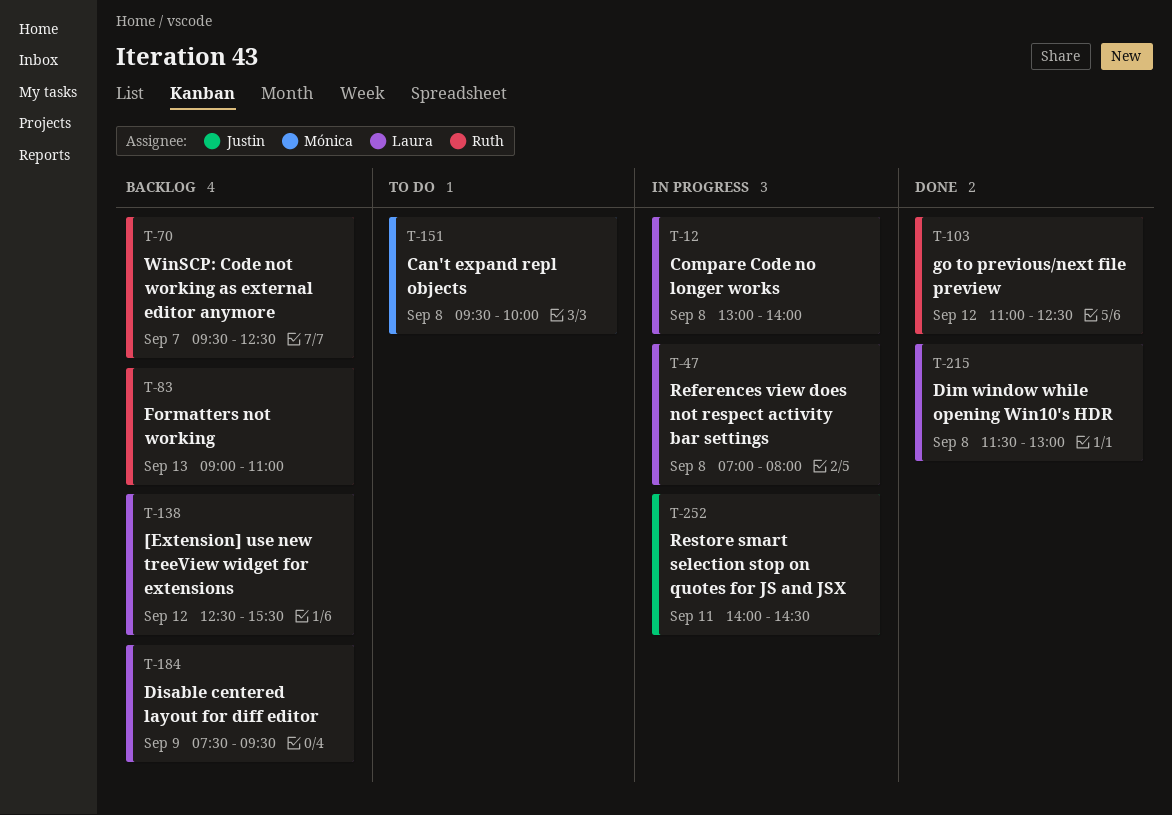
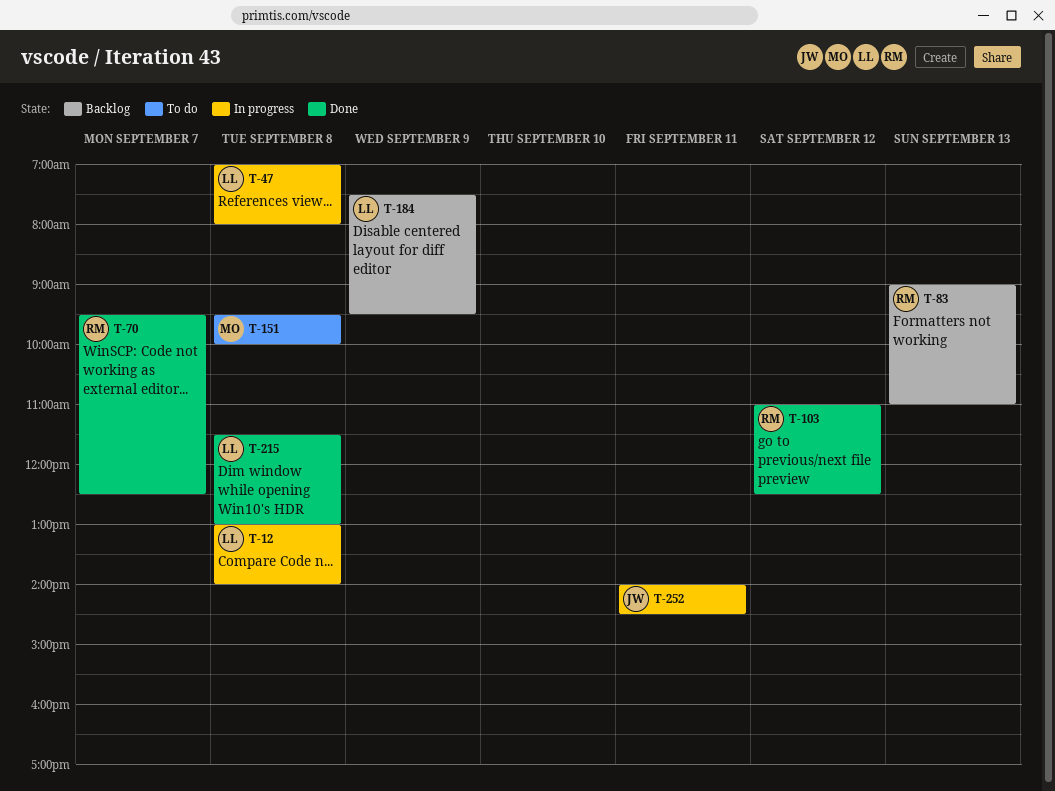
T-70, status: Backlog -> Done
T-138: present -> none

